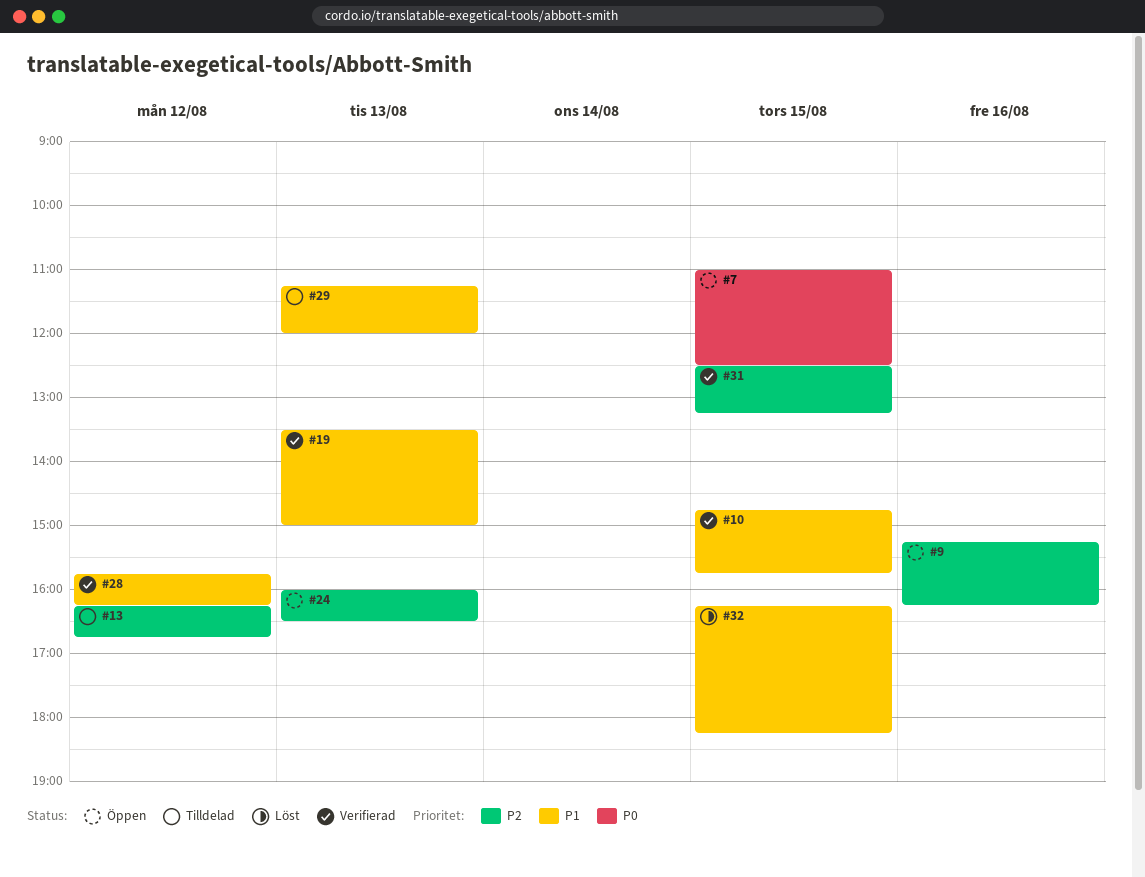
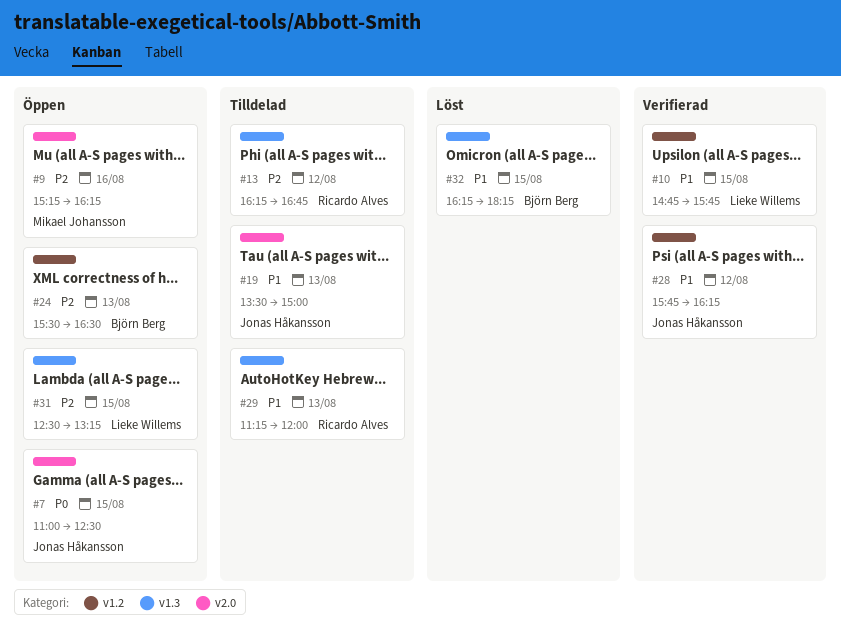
#19, status: Verifierad -> Tilldelad
#24, begins: 16:00 -> 15:30
#31, status: Verifierad -> Öppen

